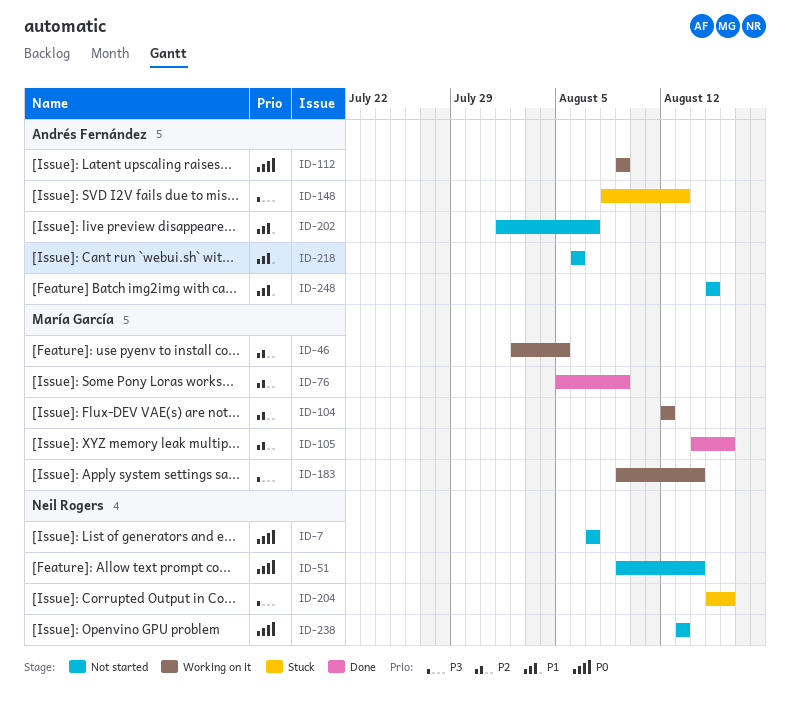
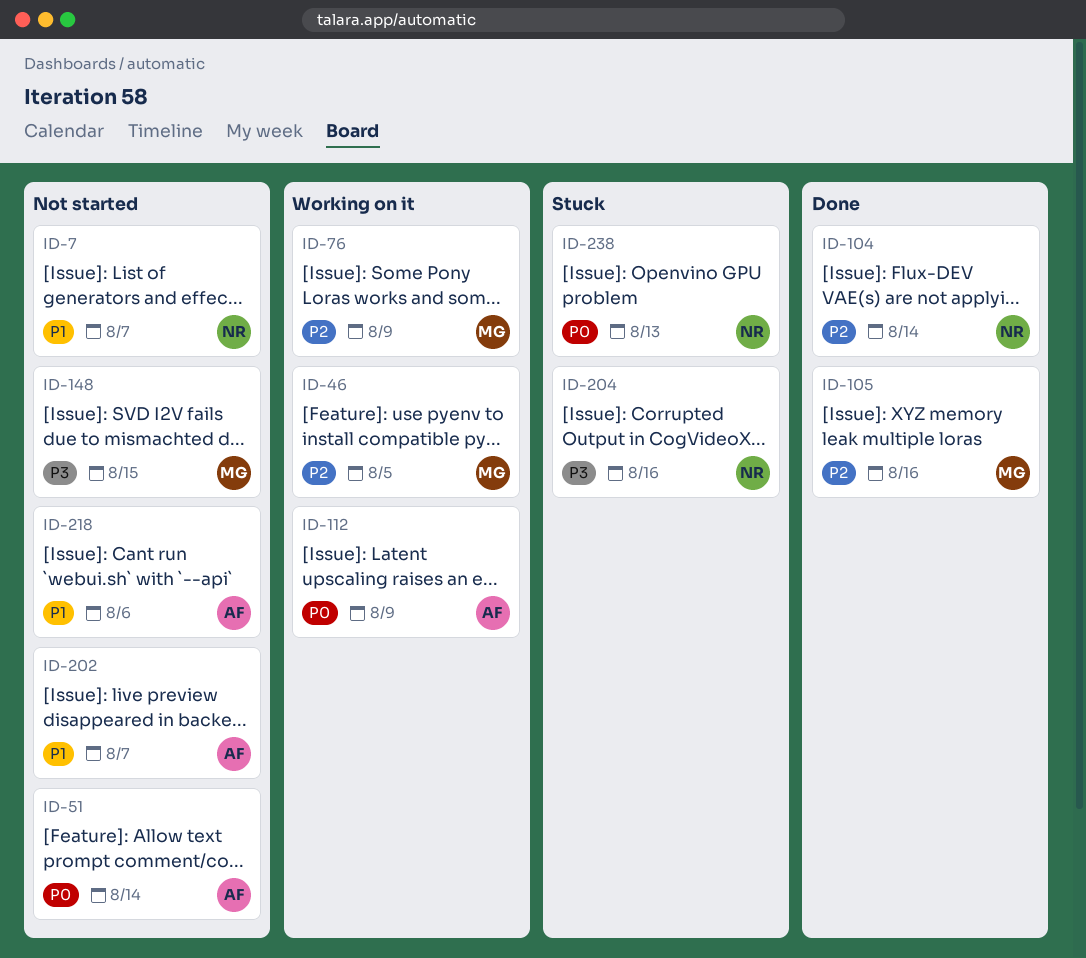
ID-7, priority: P0 -> P1
ID-51, owner: Neil Rogers -> Andrés Fernández
ID-76, status: Done -> Working on it
ID-104, status: Working on it -> Done
ID-104, owner: María García -> Neil Rogers
ID-104, due: Aug 12 -> Aug 14
ID-148, status: Stuck -> Not started
ID-148, owner: Andrés Fernández -> María García
ID-148, due: Aug 13 -> Aug 15
ID-183: present -> none
ID-238, status: Not started -> Stuck
ID-248: present -> none

